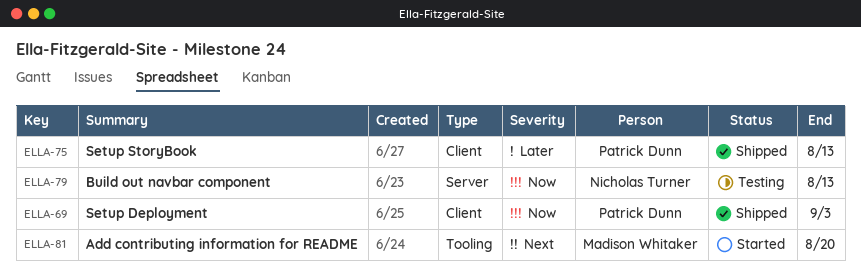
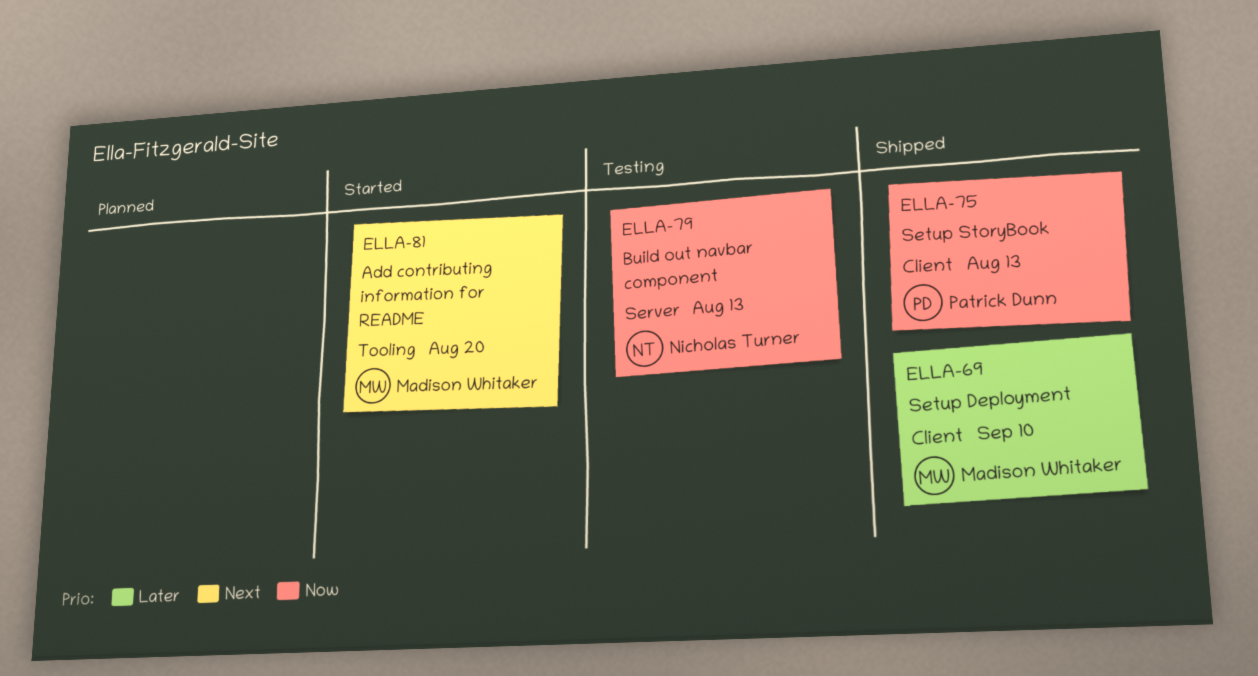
ELLA-69, owner: Patrick Dunn -> Madison Whitaker
ELLA-69, priority: Now -> Later
ELLA-69, due: Sep 3 -> Sep 10
ELLA-75, priority: Later -> Now

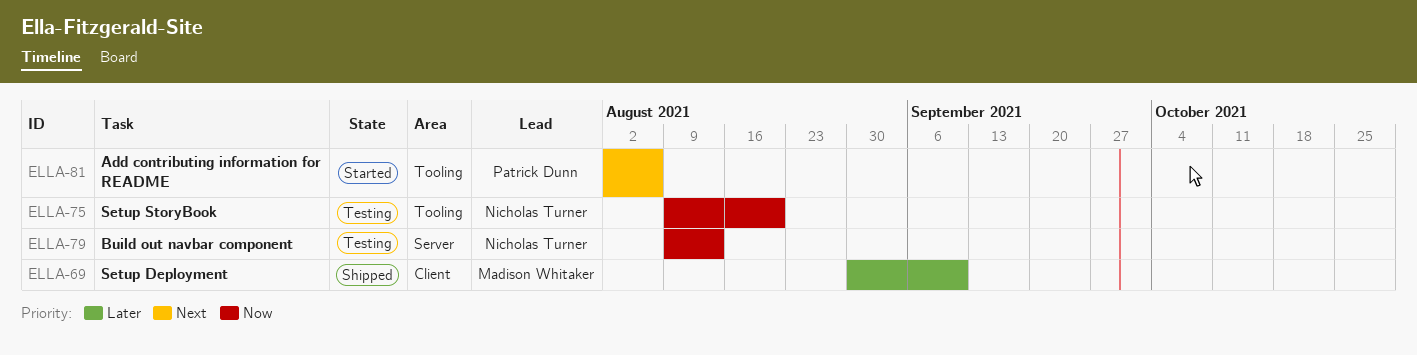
ELLA-75, status: Shipped -> Testing
ELLA-75, owner: Patrick Dunn -> Nicholas Turner
ELLA-75, label: Client -> Tooling
ELLA-75, due: Aug 13 -> Aug 20
ELLA-81, owner: Madison Whitaker -> Patrick Dunn
ELLA-81, due: Aug 20 -> Aug 6

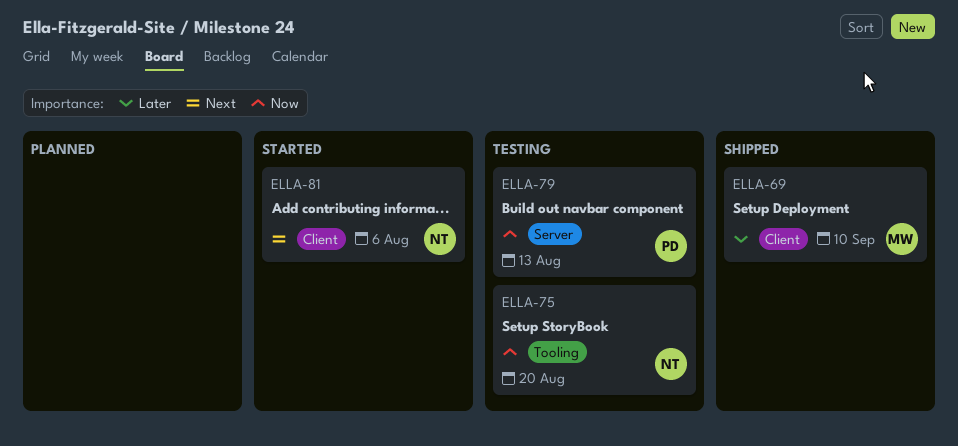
ELLA-79, owner: Nicholas Turner -> Patrick Dunn
ELLA-81, owner: Patrick Dunn -> Nicholas Turner
ELLA-81, label: Tooling -> Client

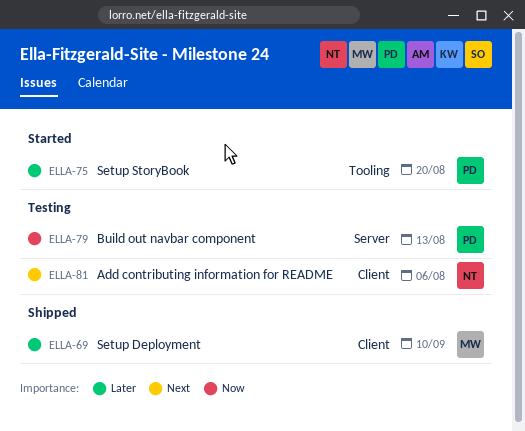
ELLA-75, status: Testing -> Started
ELLA-75, owner: NT -> PD
ELLA-75, priority: Now -> Later
ELLA-81, status: Started -> Testing

